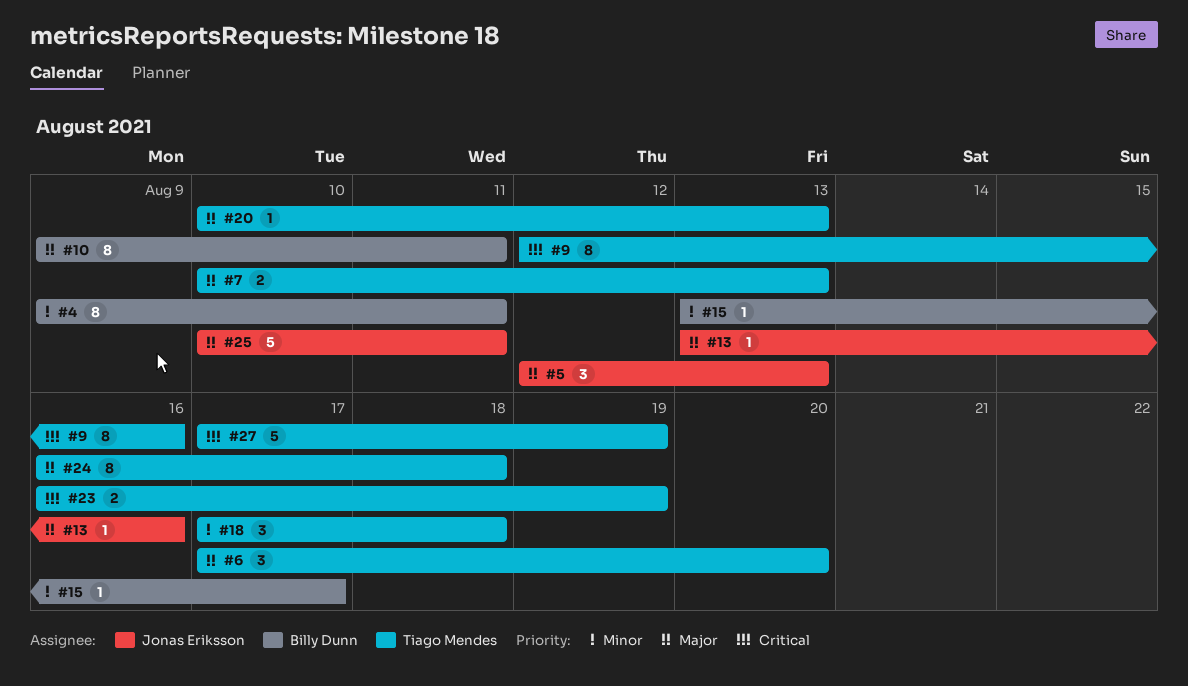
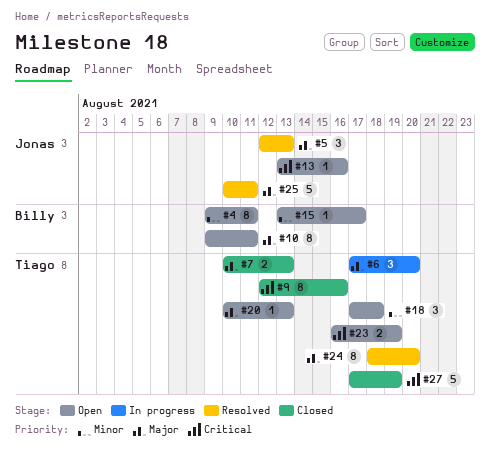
#13, priority: Major -> Critical
#24, start: Aug 16 -> Aug 18
#24, due: Aug 18 -> Aug 20

